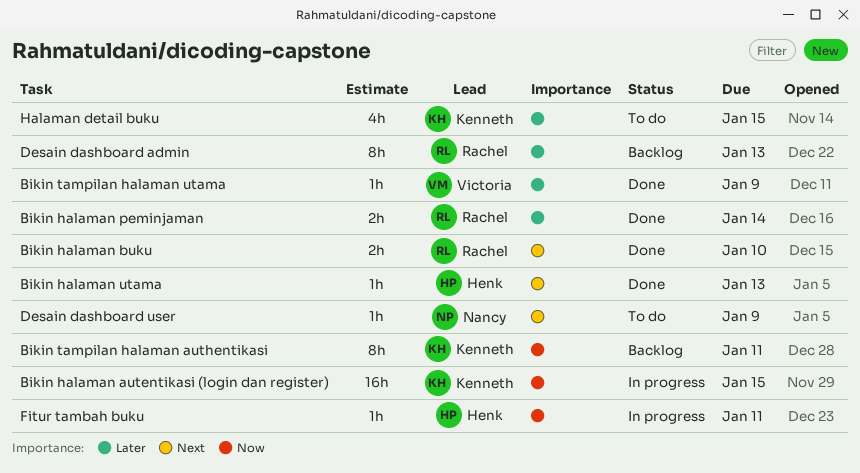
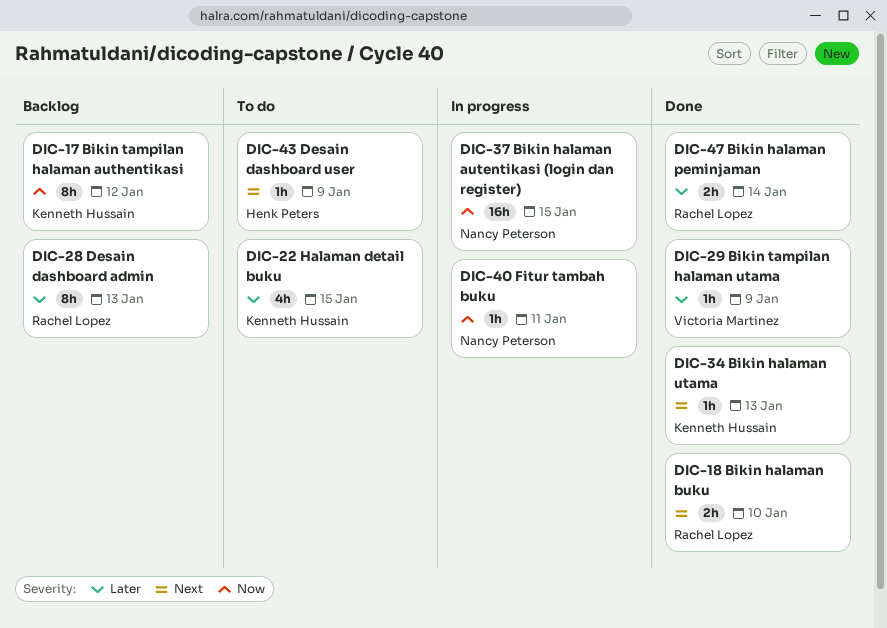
Bikin halaman autentikasi (login dan register), owner: Kenneth Hussain -> Nancy Peterson
Bikin halaman utama, owner: Henk Peters -> Kenneth Hussain
Bikin tampilan halaman authentikasi, due: Jan 11 -> Jan 12
Desain dashboard user, owner: Nancy Peterson -> Henk Peters
Fitur tambah buku, owner: Henk Peters -> Nancy Peterson

